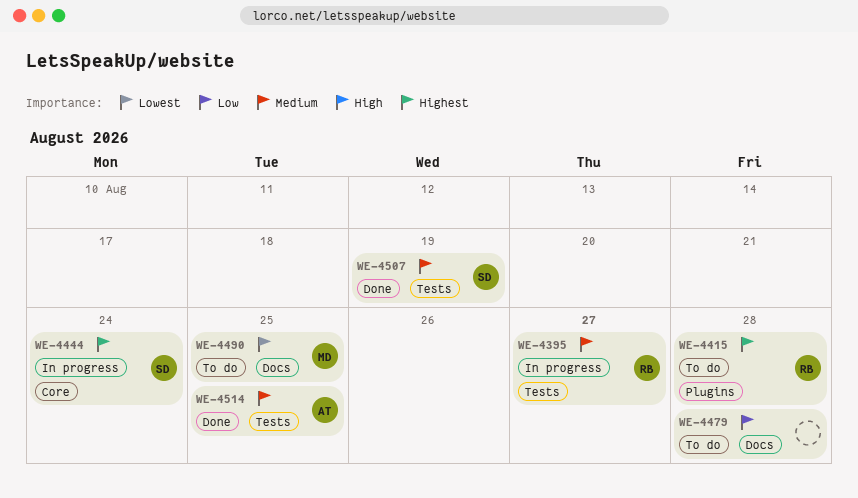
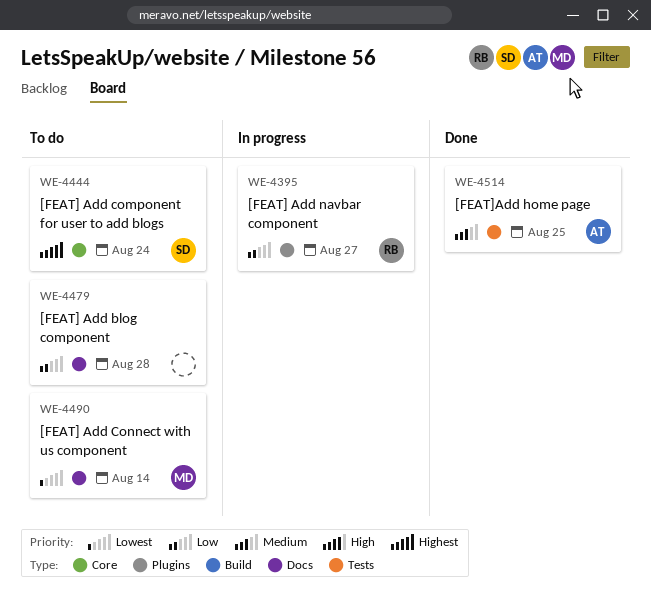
WE-4395, priority: Medium -> Low
WE-4395, label: Tests -> Plugins
WE-4415: present -> none
WE-4444, status: In progress -> To do
WE-4490, due: Aug 25 -> Aug 14
WE-4507: present -> none

